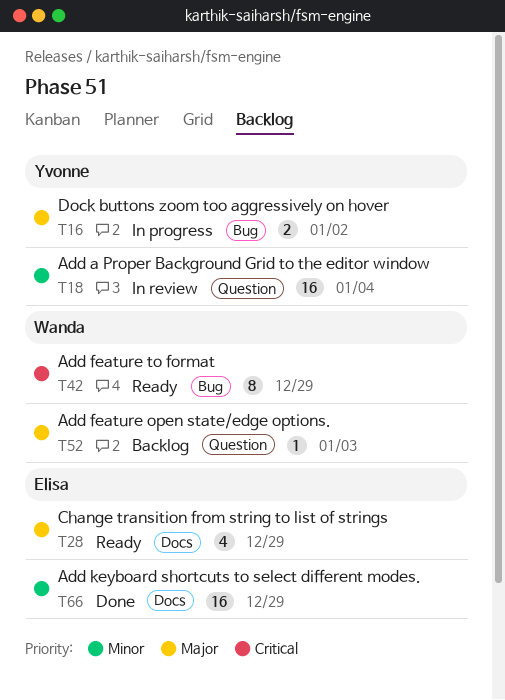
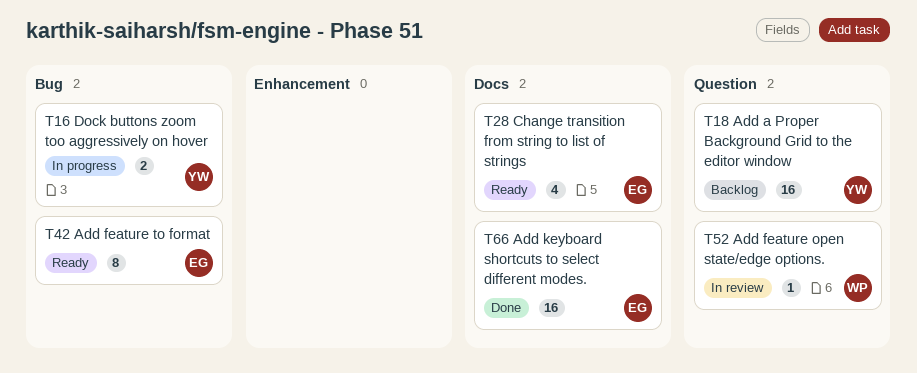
T18, status: In review -> Backlog
T42, owner: Wanda -> Elisa
T52, status: Backlog -> In review

